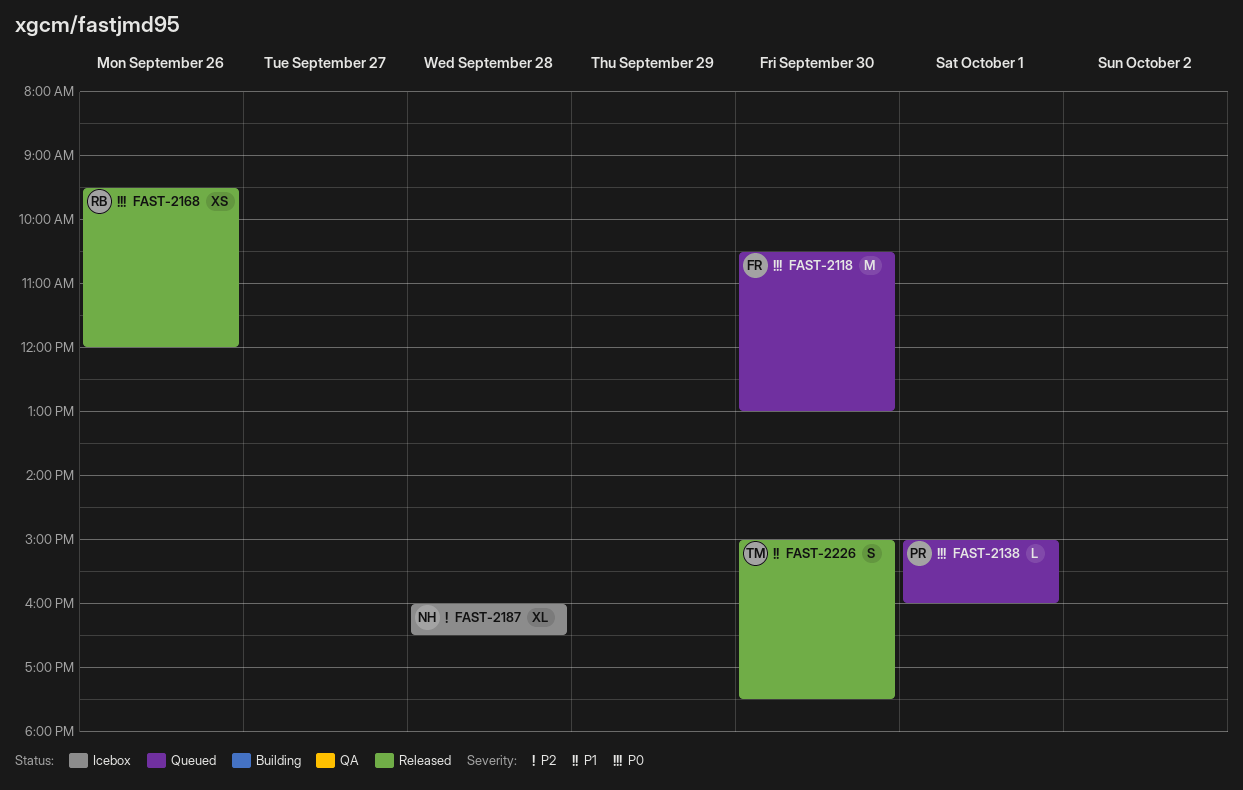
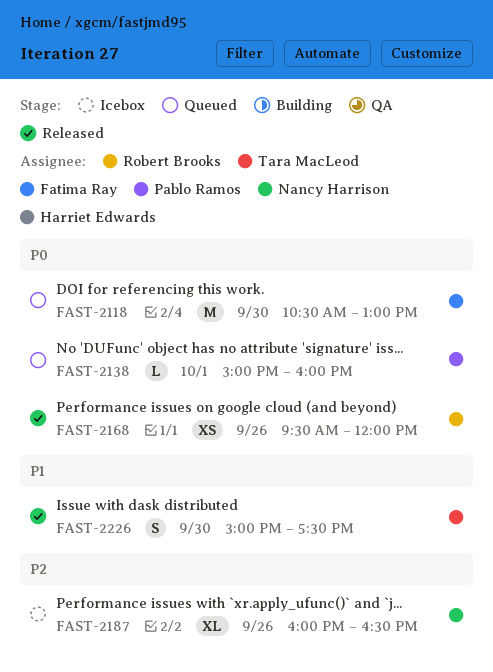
FAST-2187, day: Sep 28 -> Sep 26

